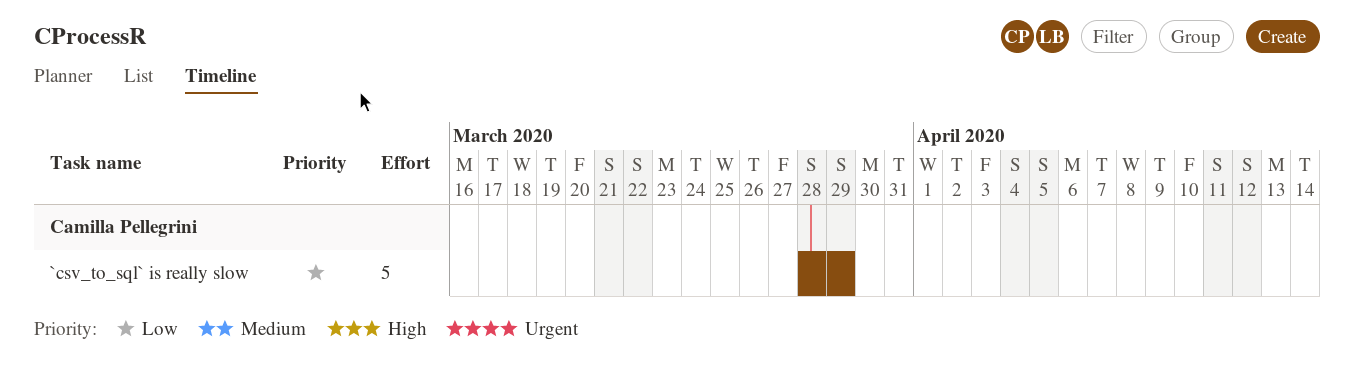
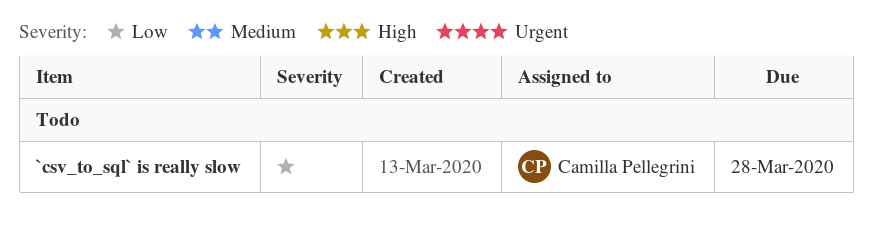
`csv_to_sql` is really slow, due: Mar 29 -> Mar 28

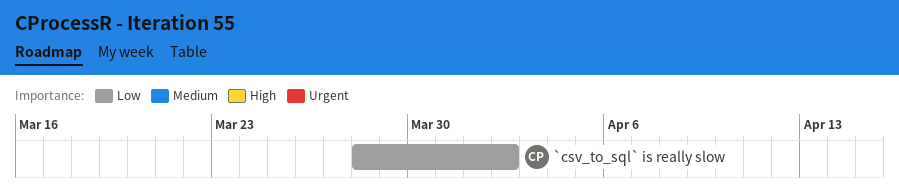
`csv_to_sql` is really slow, due: Mar 28 -> Apr 2

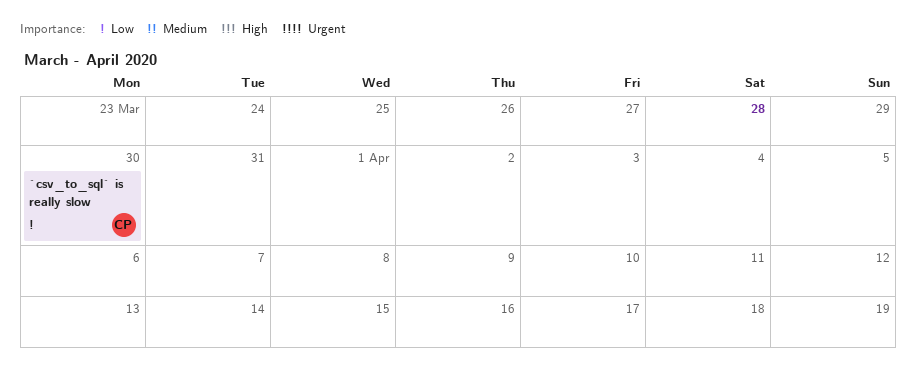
`csv_to_sql` is really slow, due: Apr 2 -> Mar 30

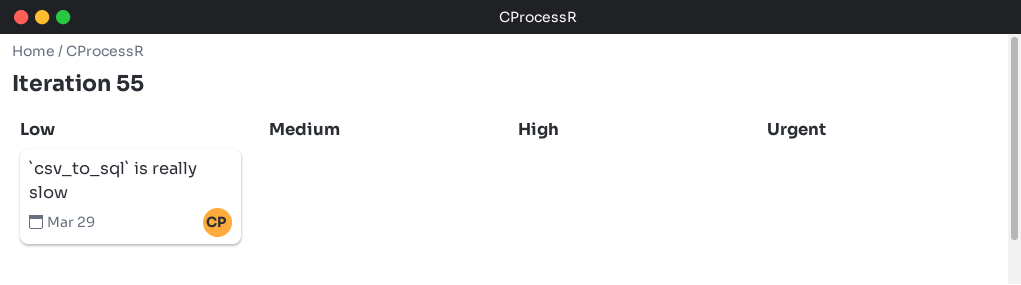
`csv_to_sql` is really slow, due: Mar 30 -> Mar 29

